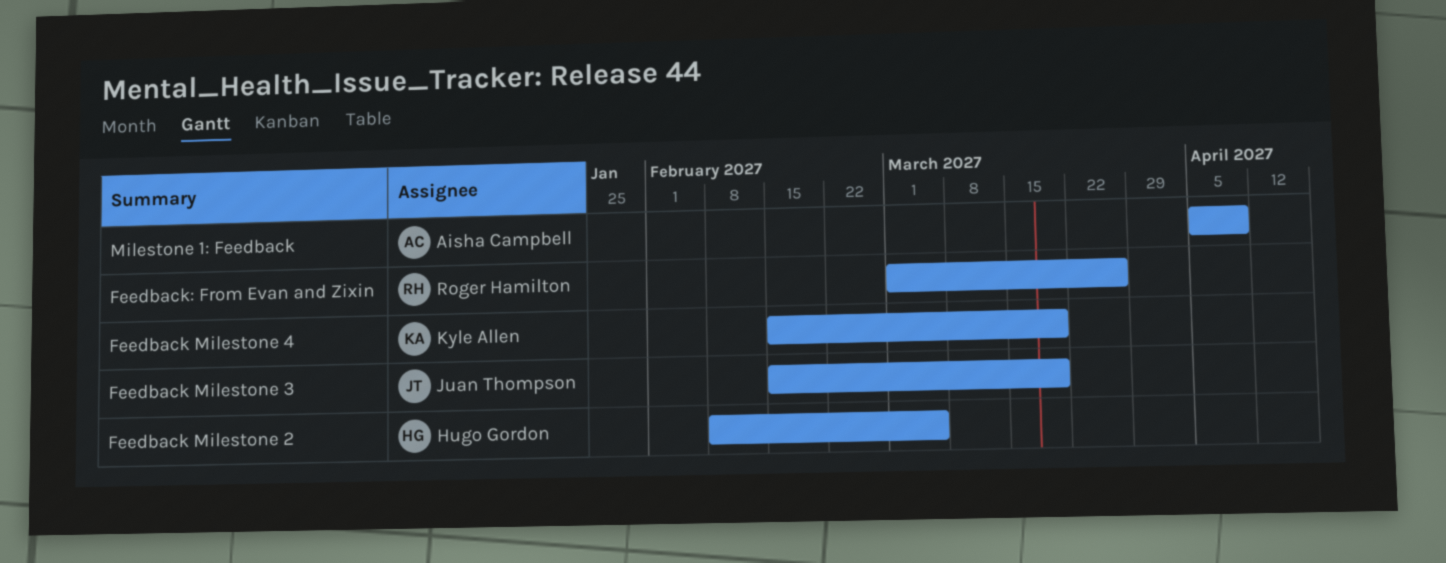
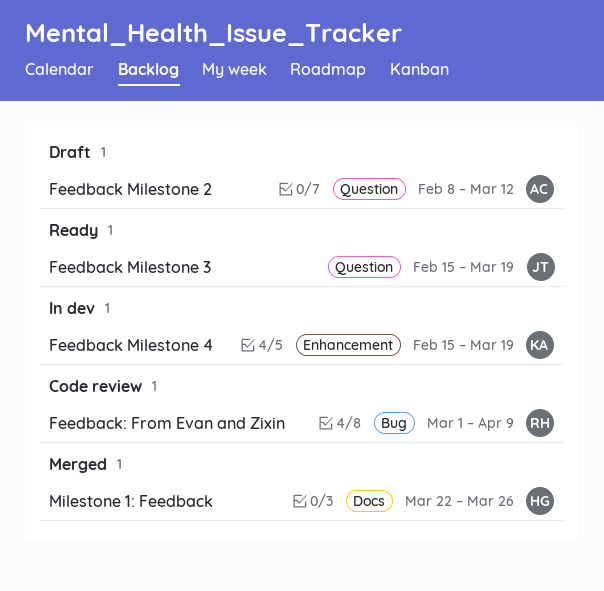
Feedback Milestone 2, owner: Hugo Gordon -> Aisha Campbell
Feedback Milestone 2, due: Mar 5 -> Mar 12
Feedback: From Evan and Zixin, due: Mar 26 -> Apr 9
Milestone 1: Feedback, owner: Aisha Campbell -> Hugo Gordon
Milestone 1: Feedback, start: Apr 5 -> Mar 22
Milestone 1: Feedback, due: Apr 9 -> Mar 26

